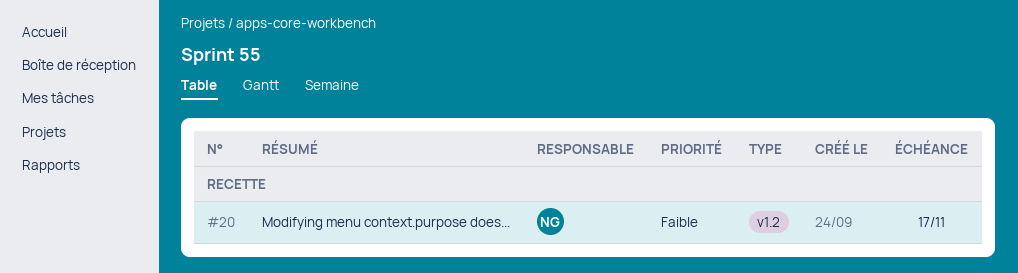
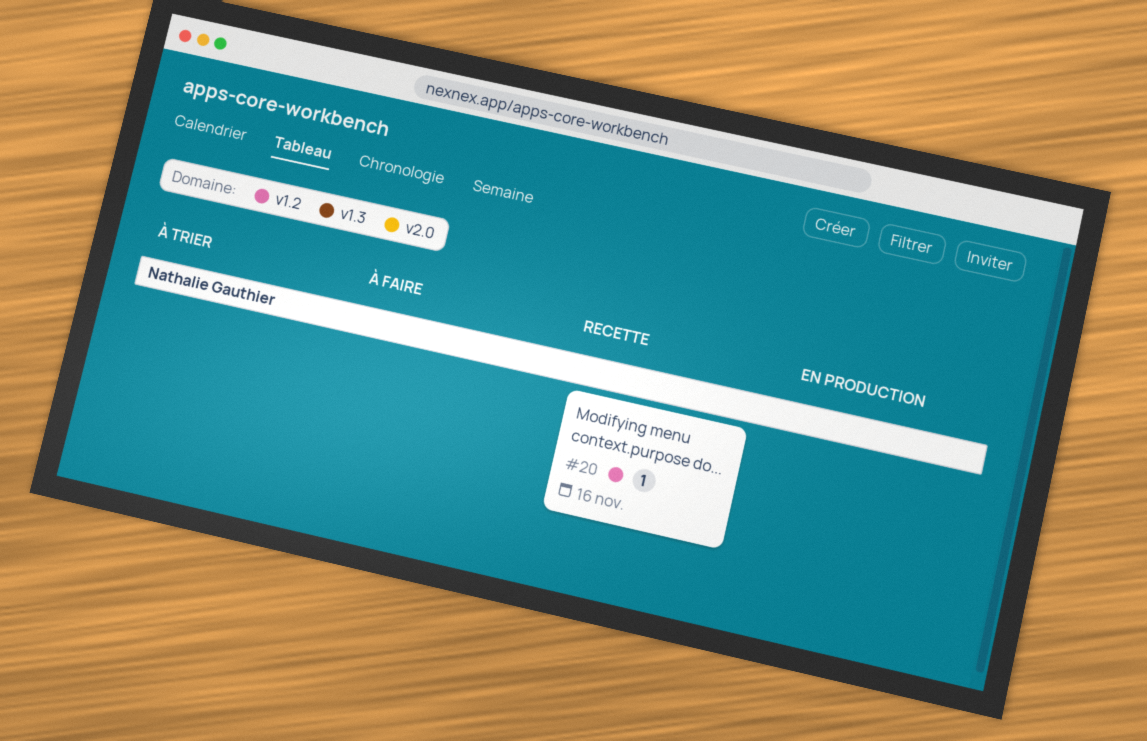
#20, due: Nov 17 -> Nov 16

